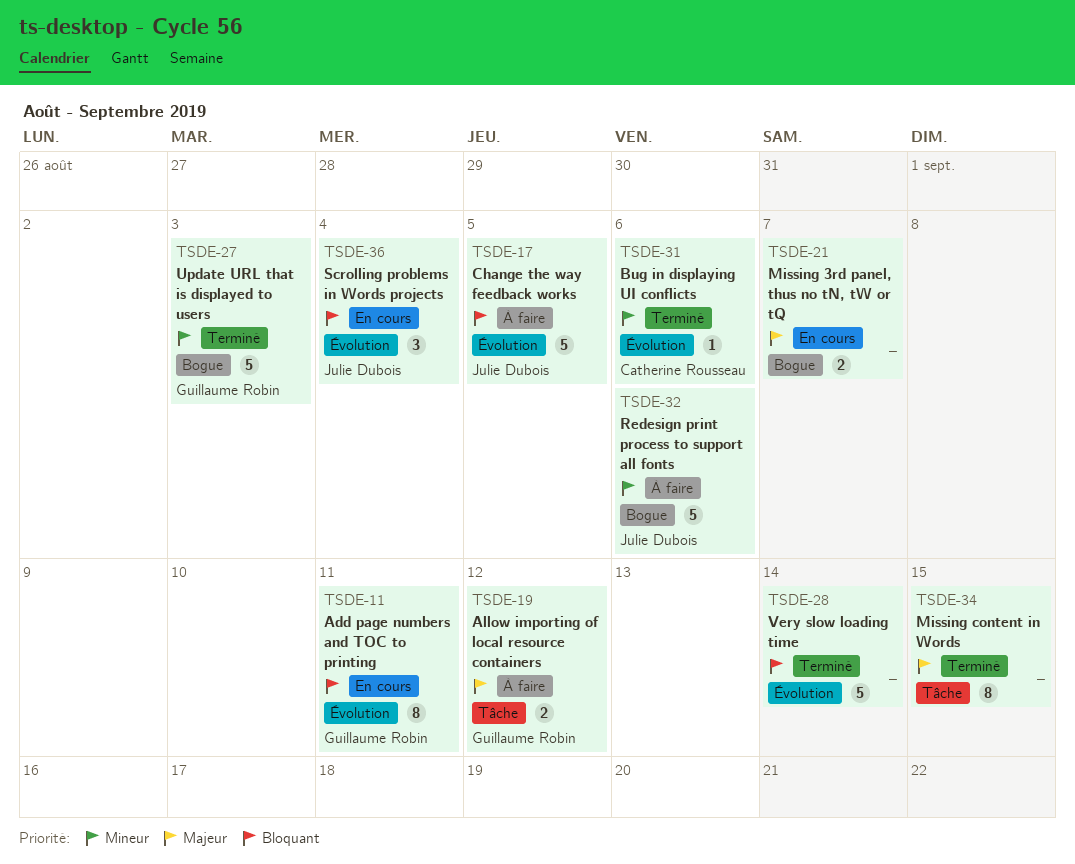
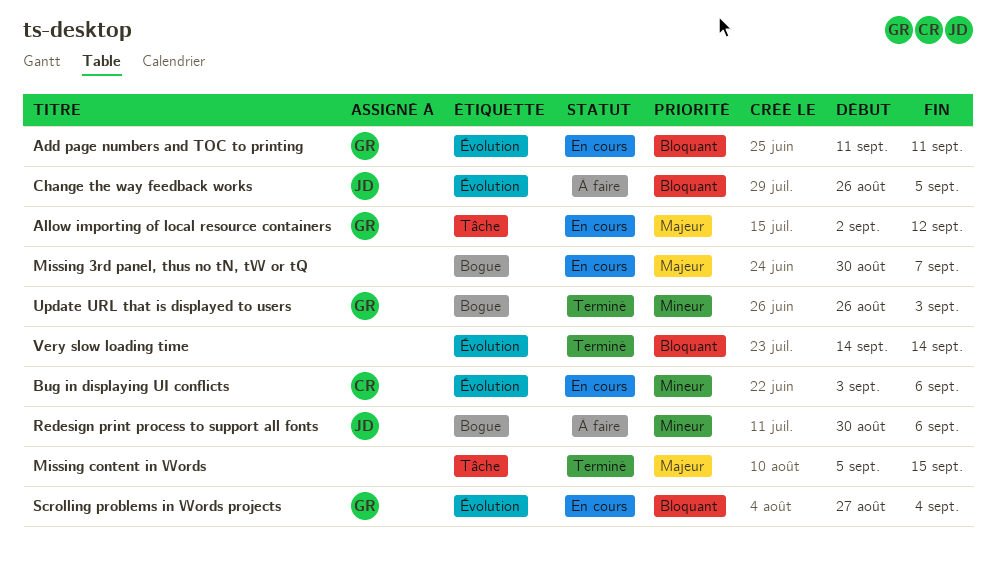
Allow importing of local resource containers, status: À faire -> En cours
Bug in displaying UI conflicts, status: Terminé -> En cours
Scrolling problems in Words projects, owner: Julie Dubois -> Guillaume Robin

